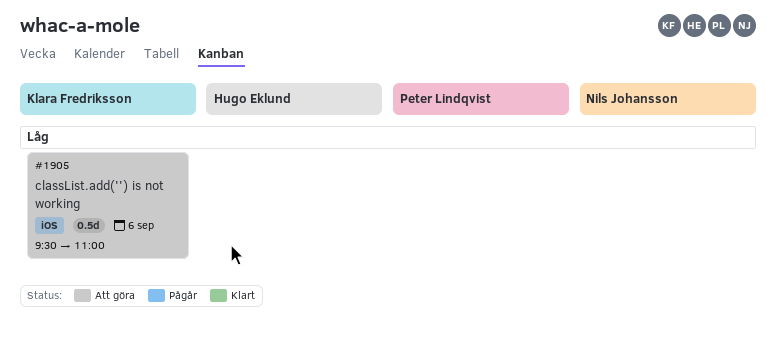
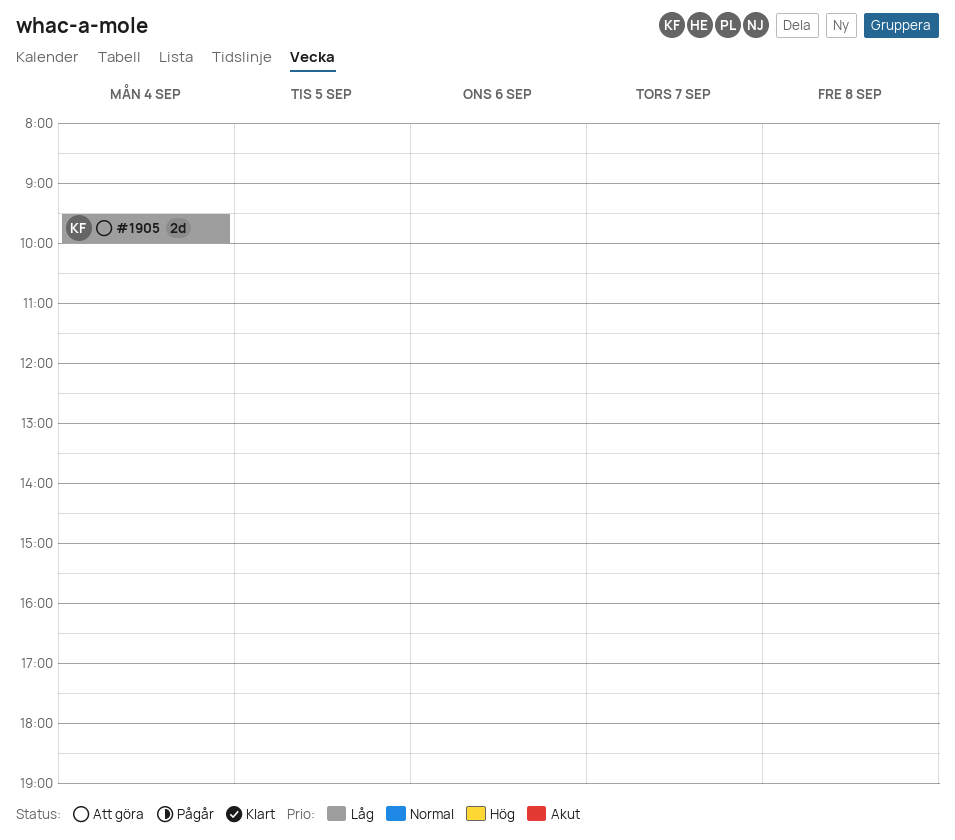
#1905, estimate: 0.5d -> 2d
#1905, day: Sep 6 -> Sep 4
#1905, ends: 11:00 -> 10:00

